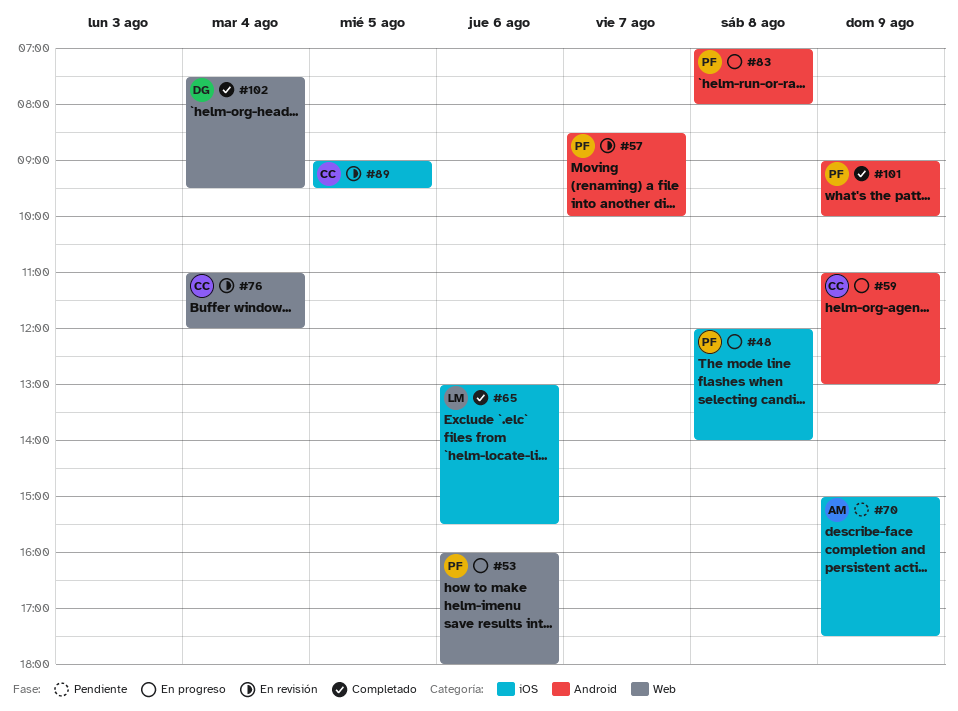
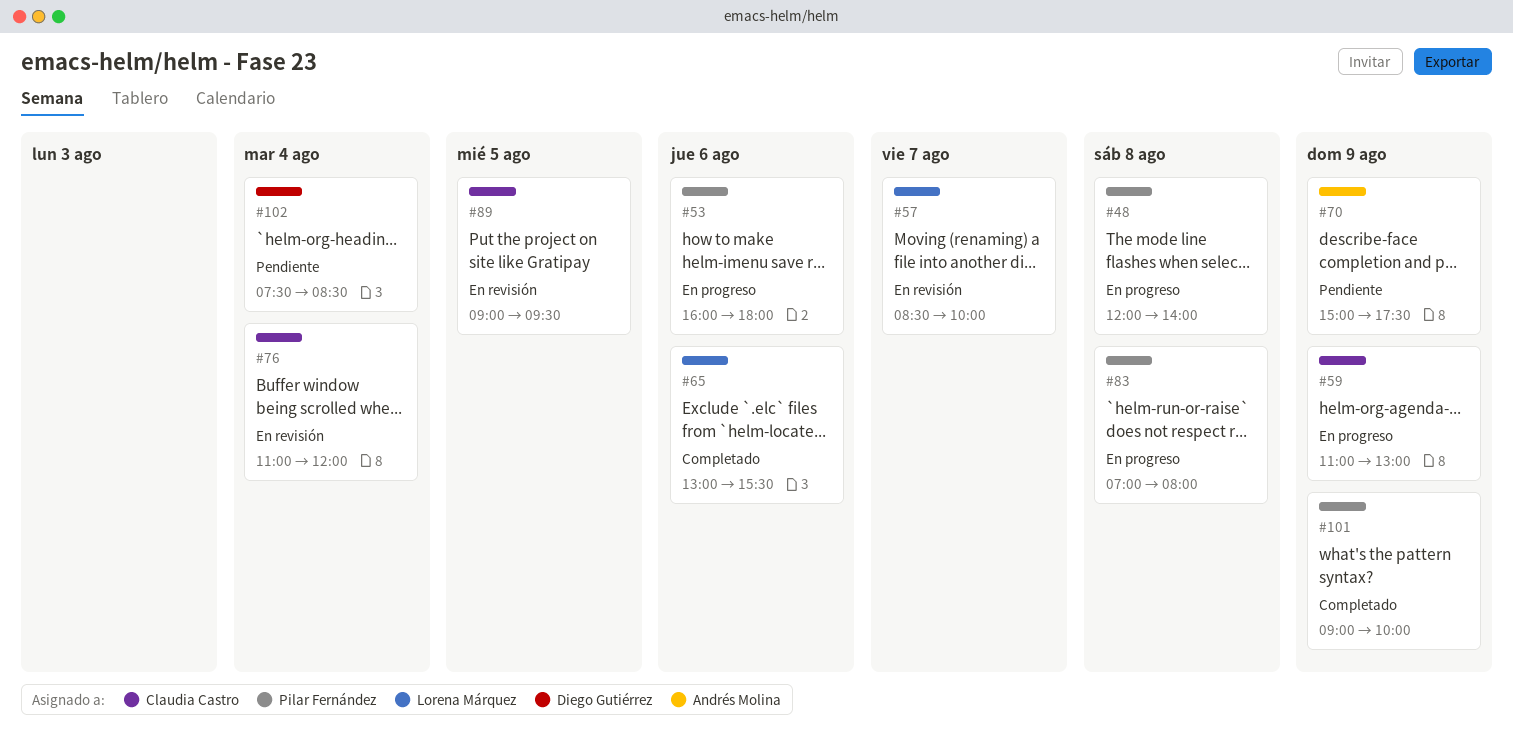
#57, owner: Pilar Fernández -> Lorena Márquez
#102, status: Completado -> Pendiente
#102, ends: 09:30 -> 08:30

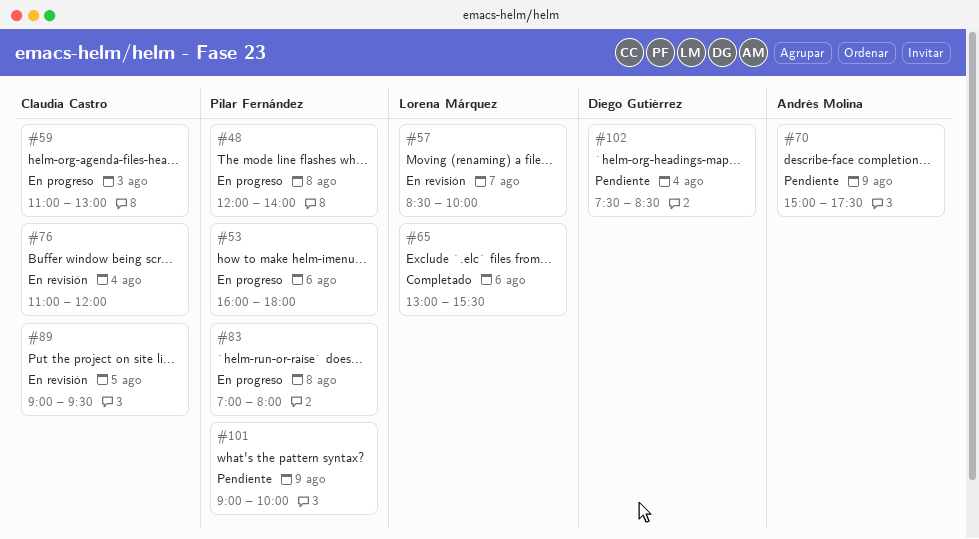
#59, day: Aug 9 -> Aug 3
#101, status: Completado -> Pendiente

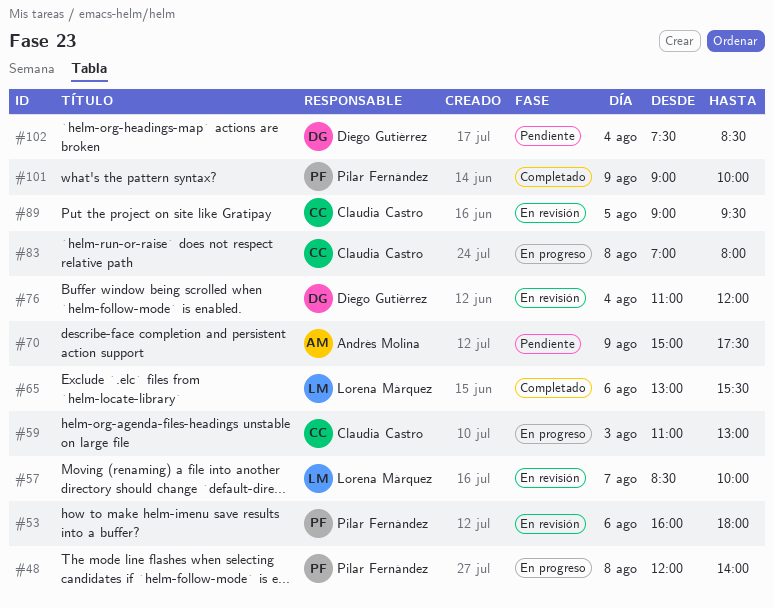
#53, status: En progreso -> En revisión
#76, owner: Claudia Castro -> Diego Gutiérrez
#83, owner: Pilar Fernández -> Claudia Castro
#101, status: Pendiente -> Completado

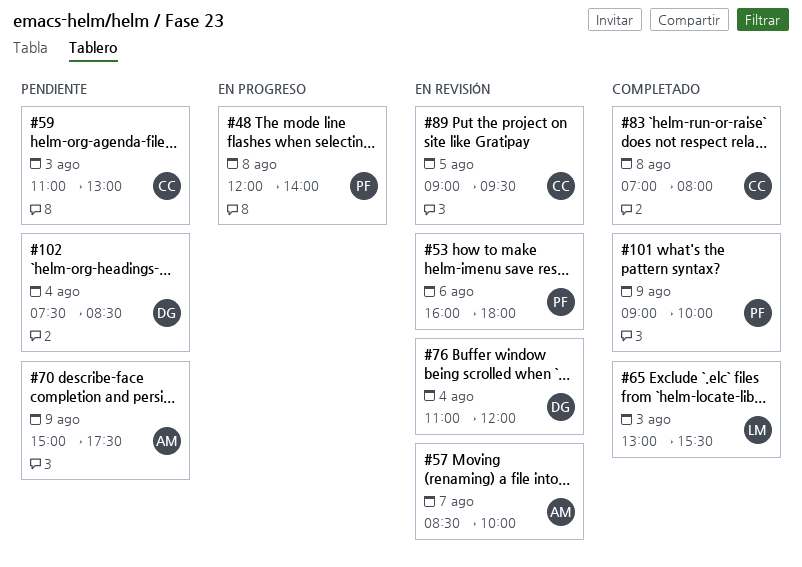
#57, owner: Lorena Márquez -> Andrés Molina
#59, status: En progreso -> Pendiente
#65, day: Aug 6 -> Aug 3
#83, status: En progreso -> Completado

